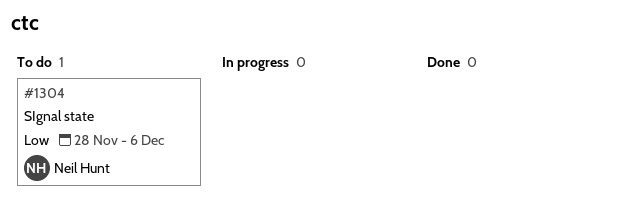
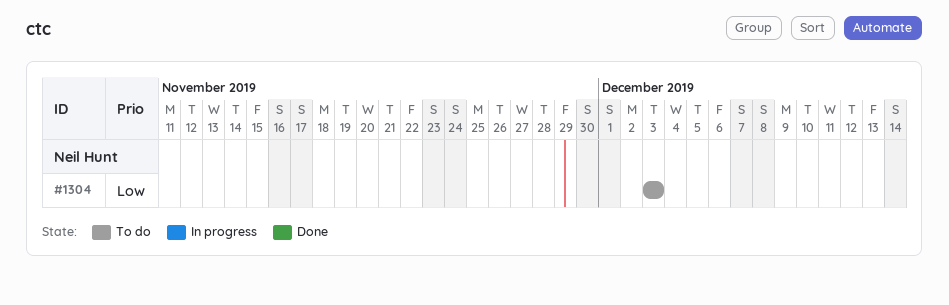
#1304, start: Nov 28 -> Dec 3
#1304, due: Dec 6 -> Dec 3

